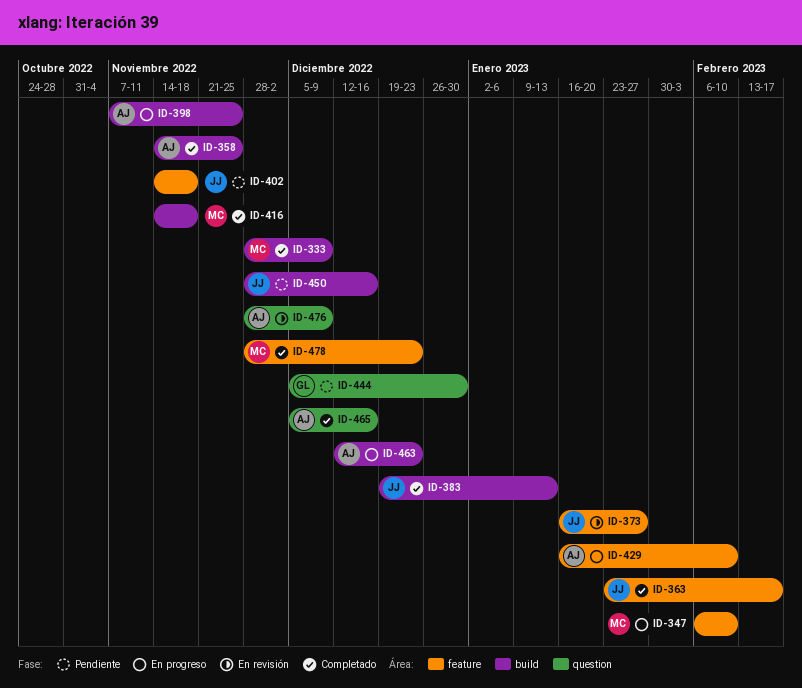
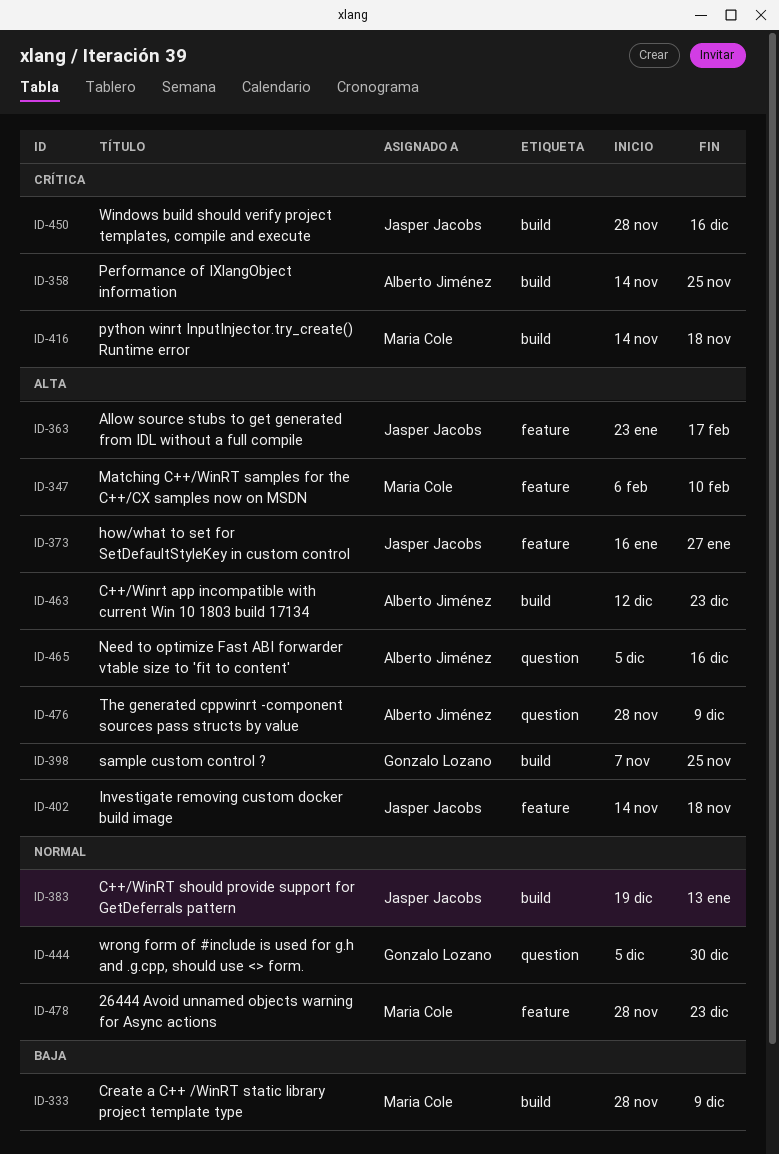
ID-398, owner: Alberto Jiménez -> Gonzalo Lozano
ID-429: present -> none

